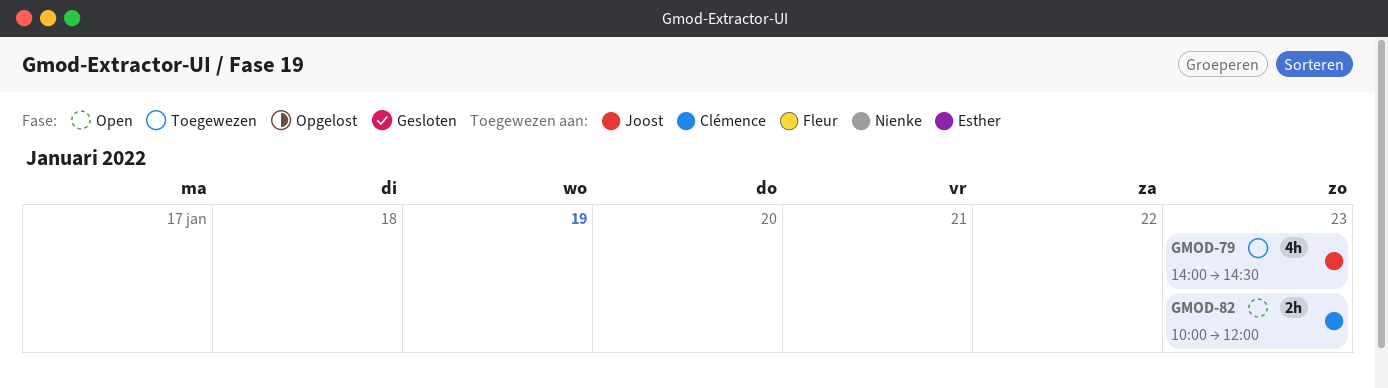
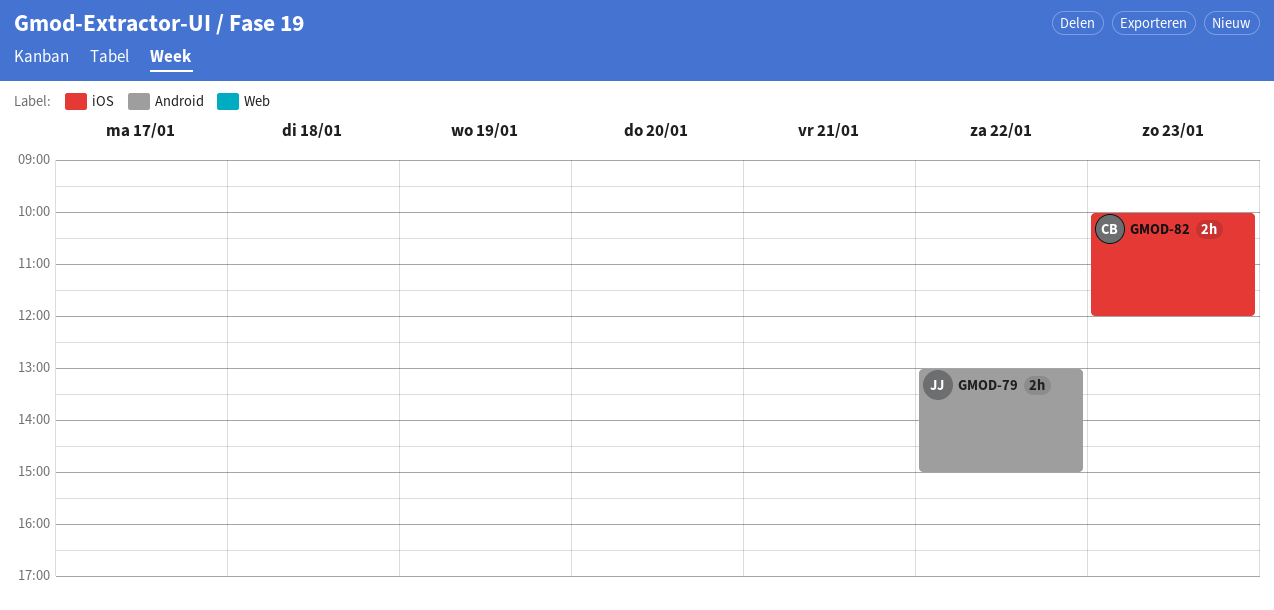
GMOD-79, estimate: 4h -> 2h
GMOD-79, day: Jan 23 -> Jan 22
GMOD-79, begins: 14:00 -> 13:00
GMOD-79, ends: 14:30 -> 15:00

